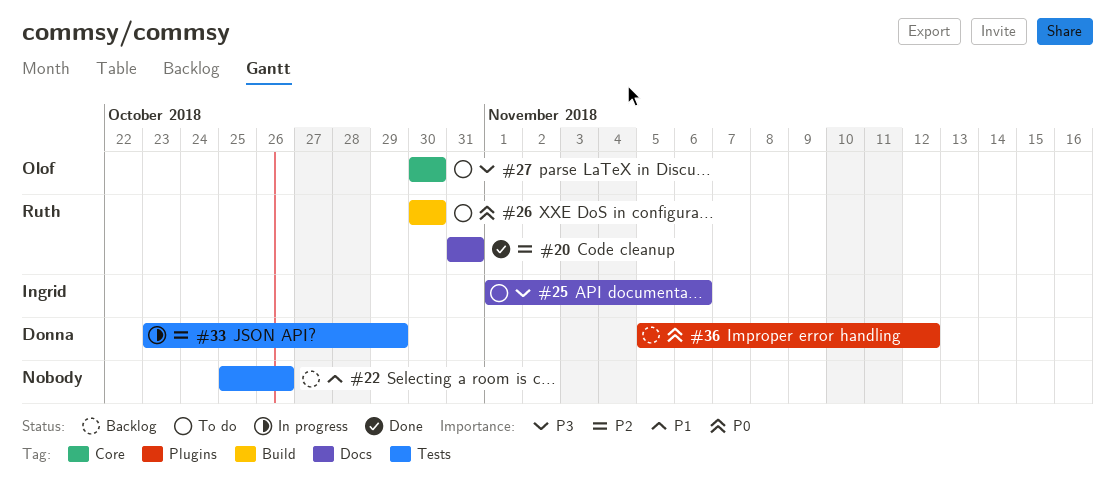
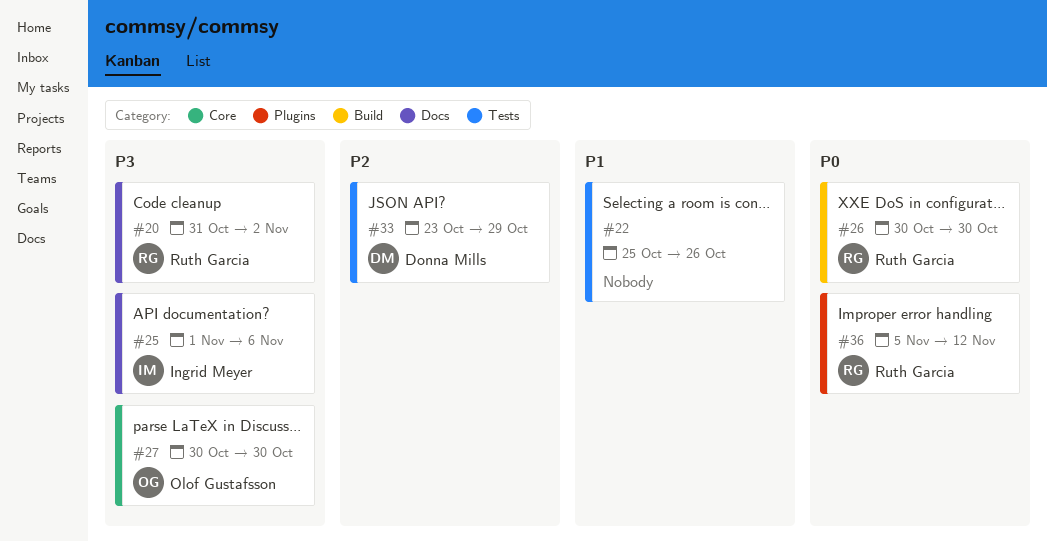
#20, priority: P2 -> P3
#20, due: Oct 31 -> Nov 2
#36, owner: Donna Mills -> Ruth Garcia

